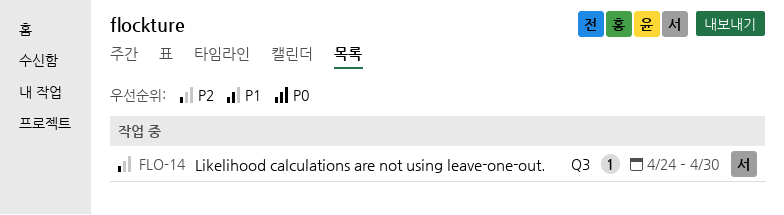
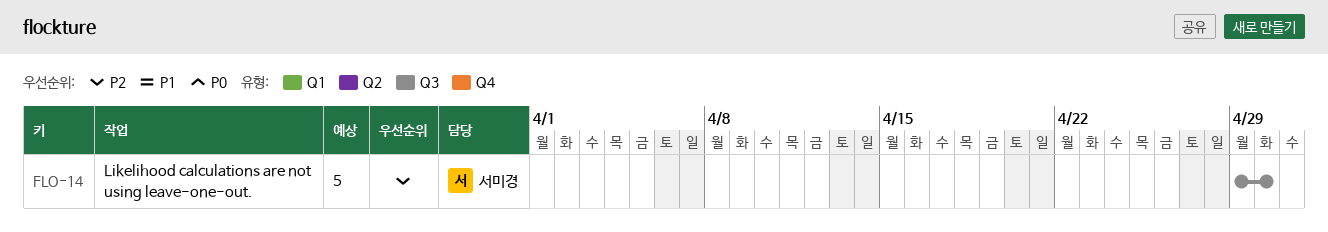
FLO-14, estimate: 1 -> 5
FLO-14, start: Apr 24 -> Apr 29

